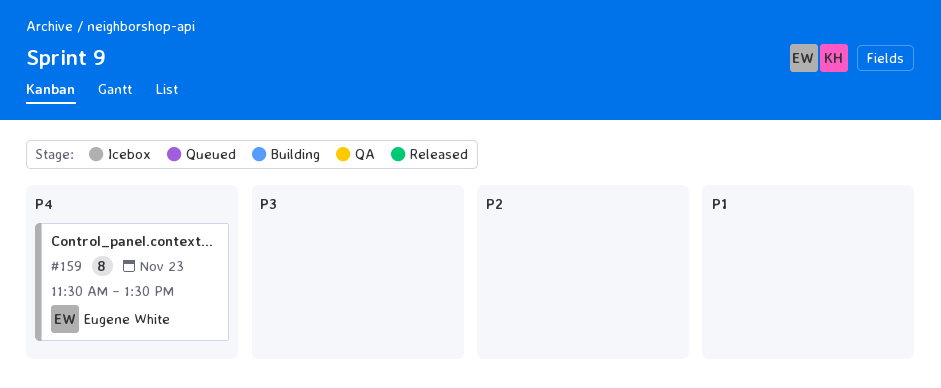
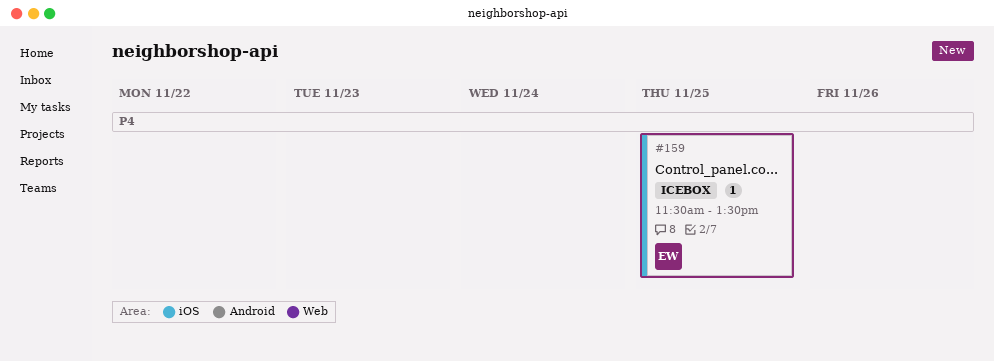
#159, estimate: 8 -> 1
#159, day: Nov 23 -> Nov 25

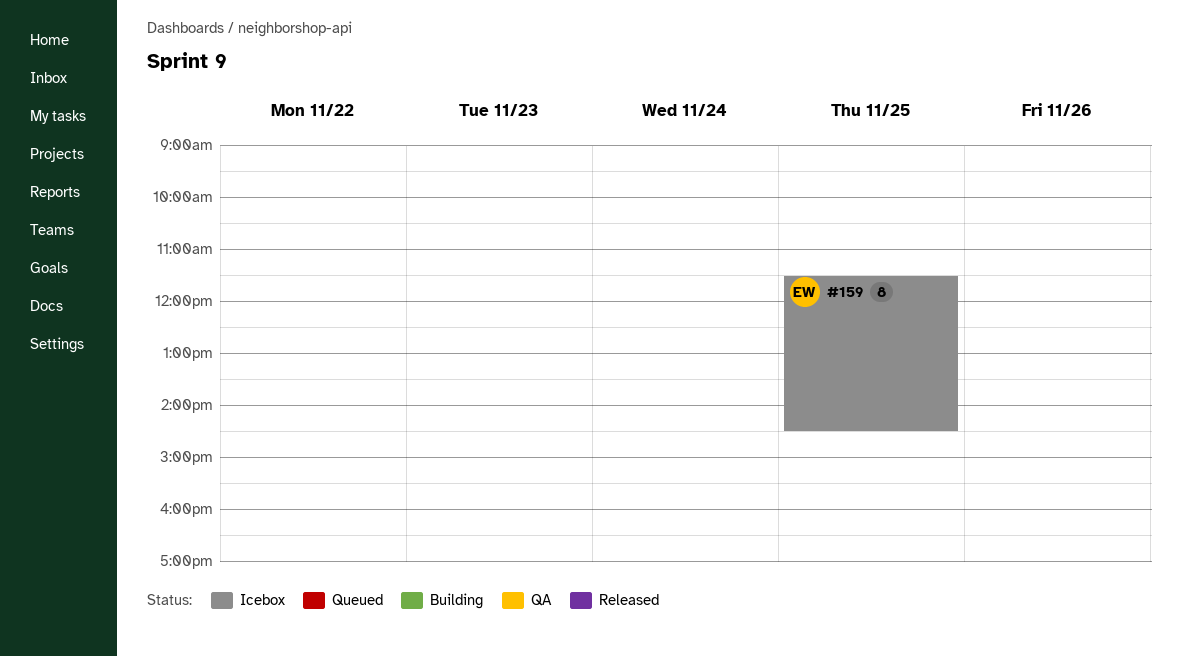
#159, estimate: 1 -> 8
#159, ends: 13:30 -> 14:30

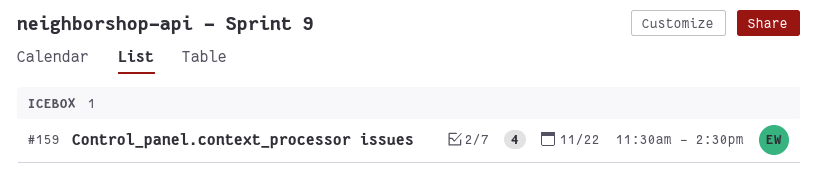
#159, estimate: 8 -> 4
#159, day: Nov 25 -> Nov 22

